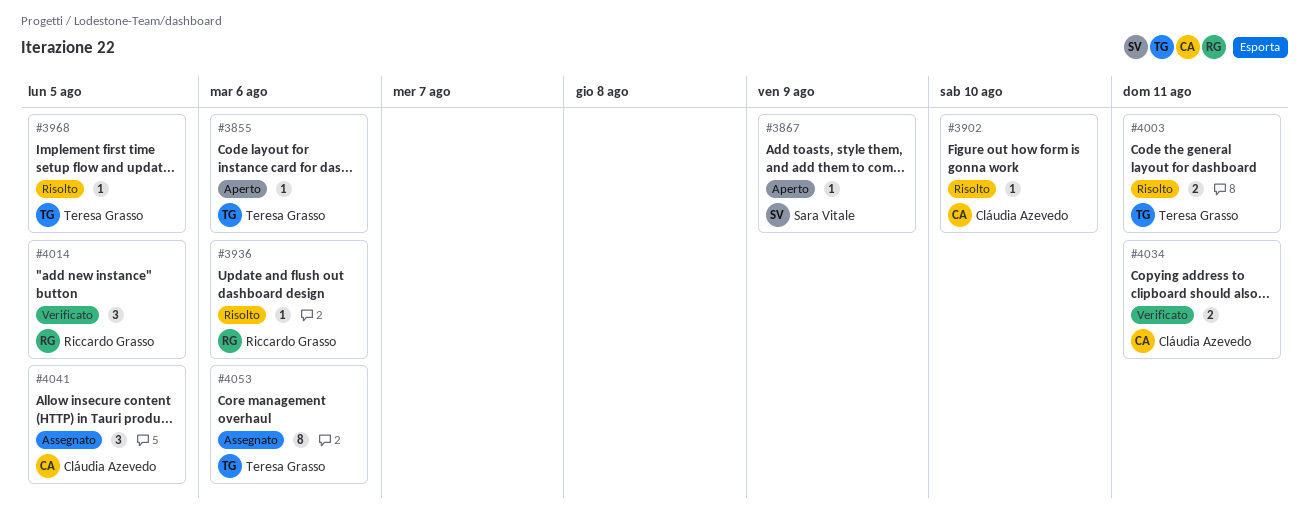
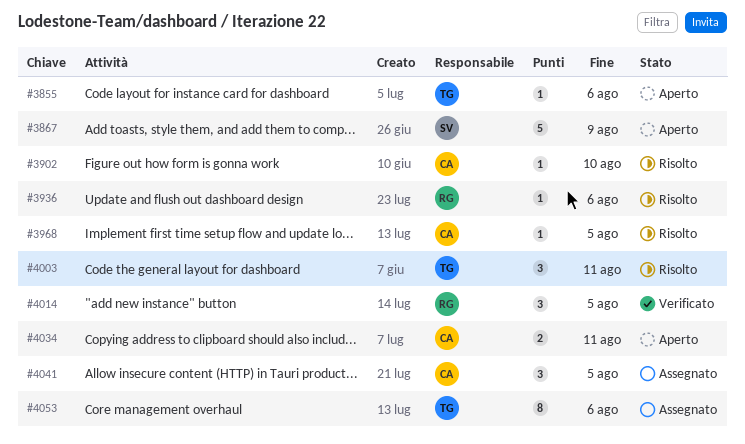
#3867, estimate: 1 -> 5
#3968, owner: Teresa Grasso -> Cláudia Azevedo
#4003, estimate: 2 -> 3
#4034, status: Verificato -> Aperto

